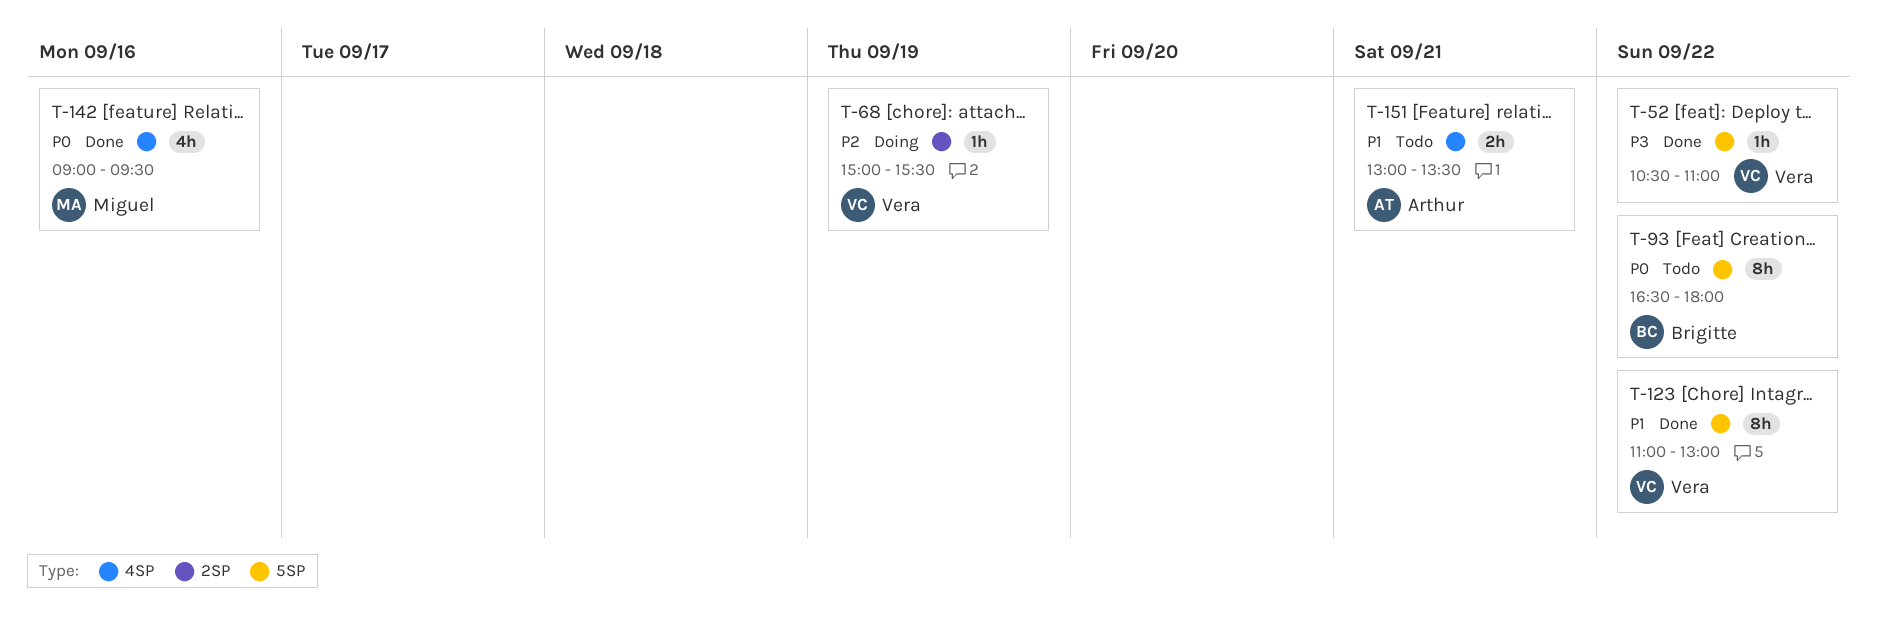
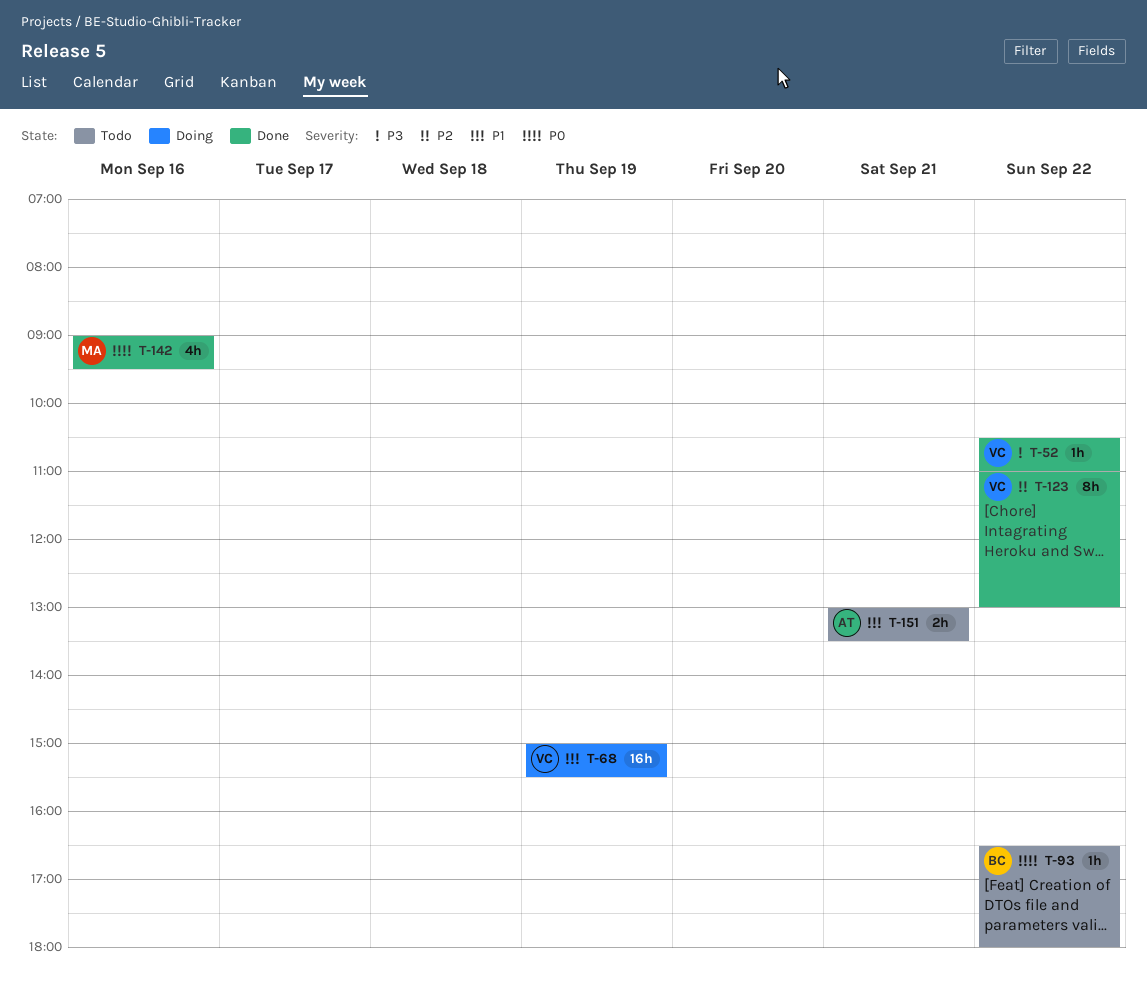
T-68, priority: P2 -> P1
T-68, estimate: 1h -> 16h
T-93, estimate: 8h -> 1h
T-123, priority: P1 -> P2

